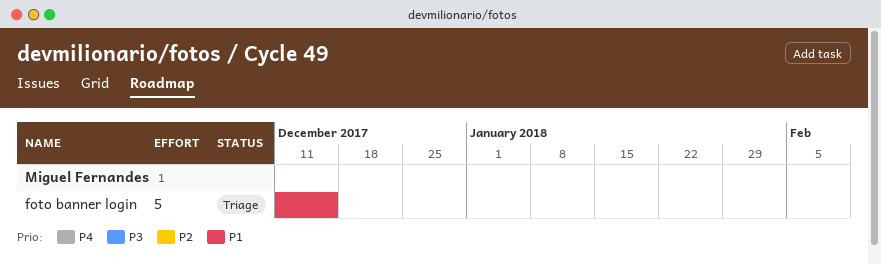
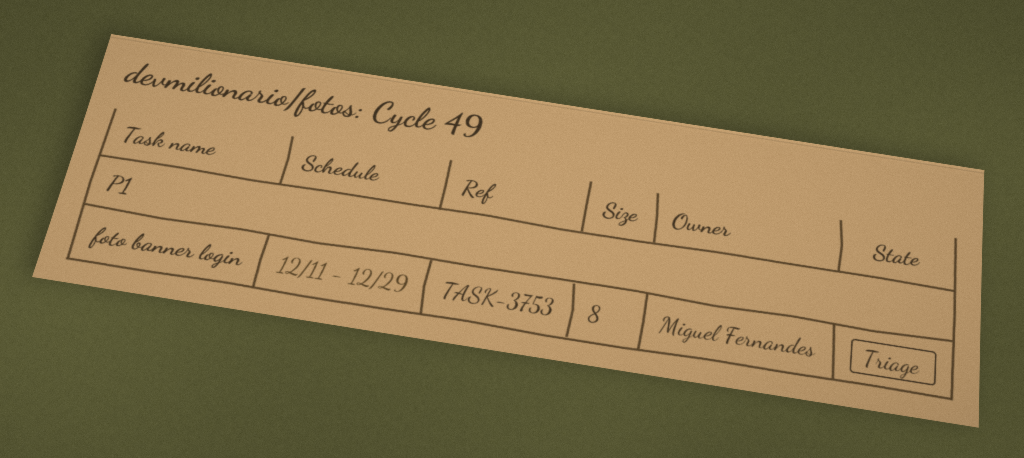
foto banner login, estimate: 5 -> 8
foto banner login, due: Dec 15 -> Dec 29

